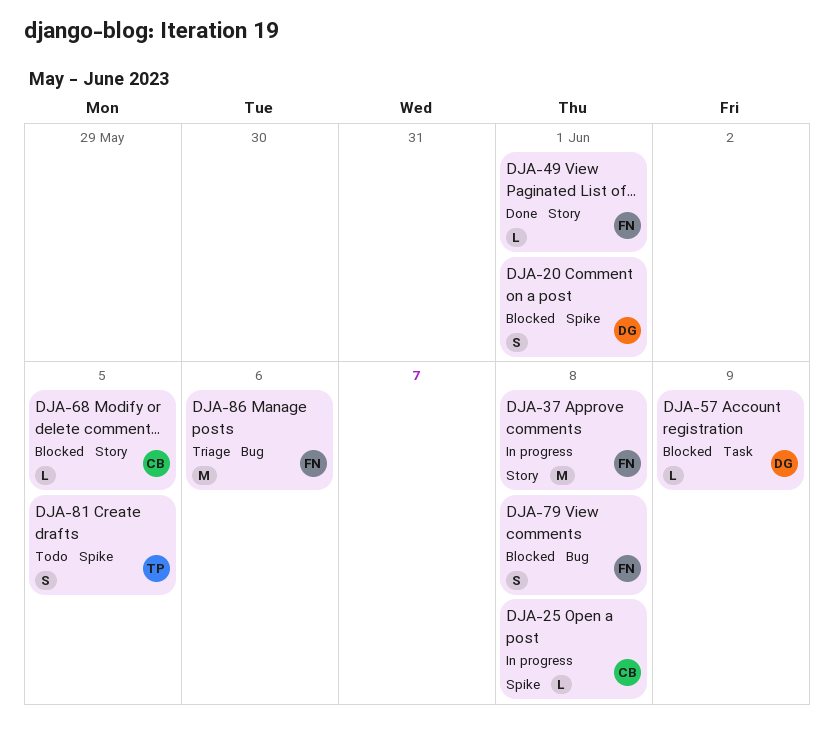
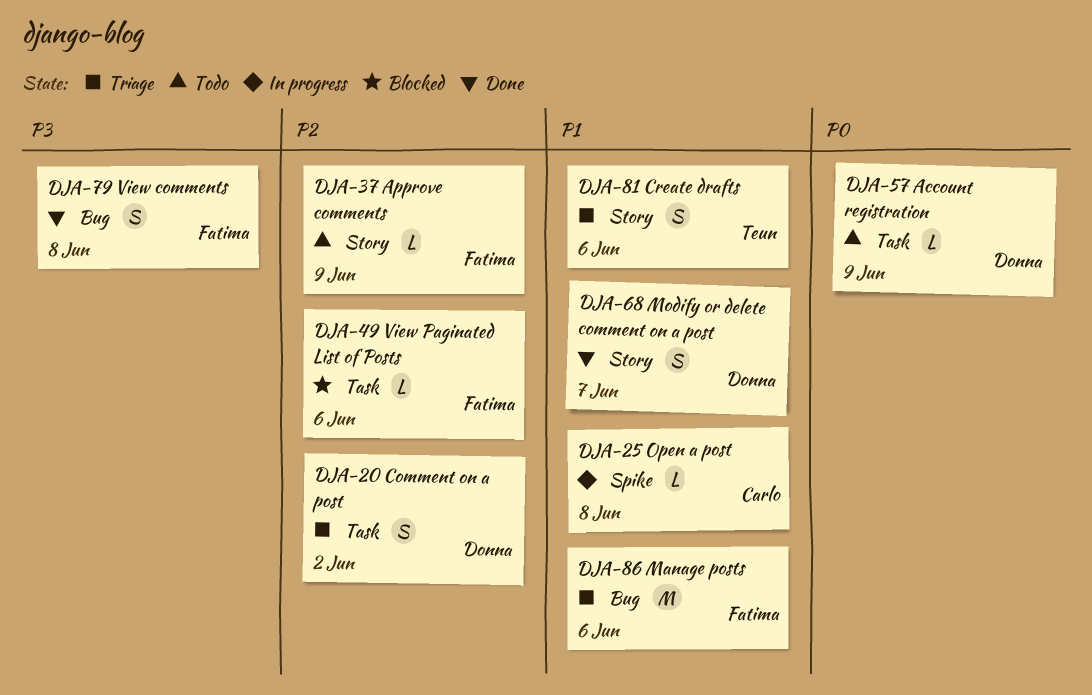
DJA-20, status: Blocked -> Triage
DJA-20, label: Spike -> Task
DJA-20, due: Jun 1 -> Jun 2
DJA-37, status: In progress -> Todo
DJA-37, estimate: M -> L
DJA-37, due: Jun 8 -> Jun 9
DJA-49, status: Done -> Blocked
DJA-49, label: Story -> Task
DJA-49, due: Jun 1 -> Jun 6
DJA-57, status: Blocked -> Todo
DJA-68, status: Blocked -> Done
DJA-68, owner: Carlo -> Donna
DJA-68, estimate: L -> S
DJA-68, due: Jun 5 -> Jun 7
DJA-79, status: Blocked -> Done
DJA-81, status: Todo -> Triage
DJA-81, label: Spike -> Story
DJA-81, due: Jun 5 -> Jun 6

